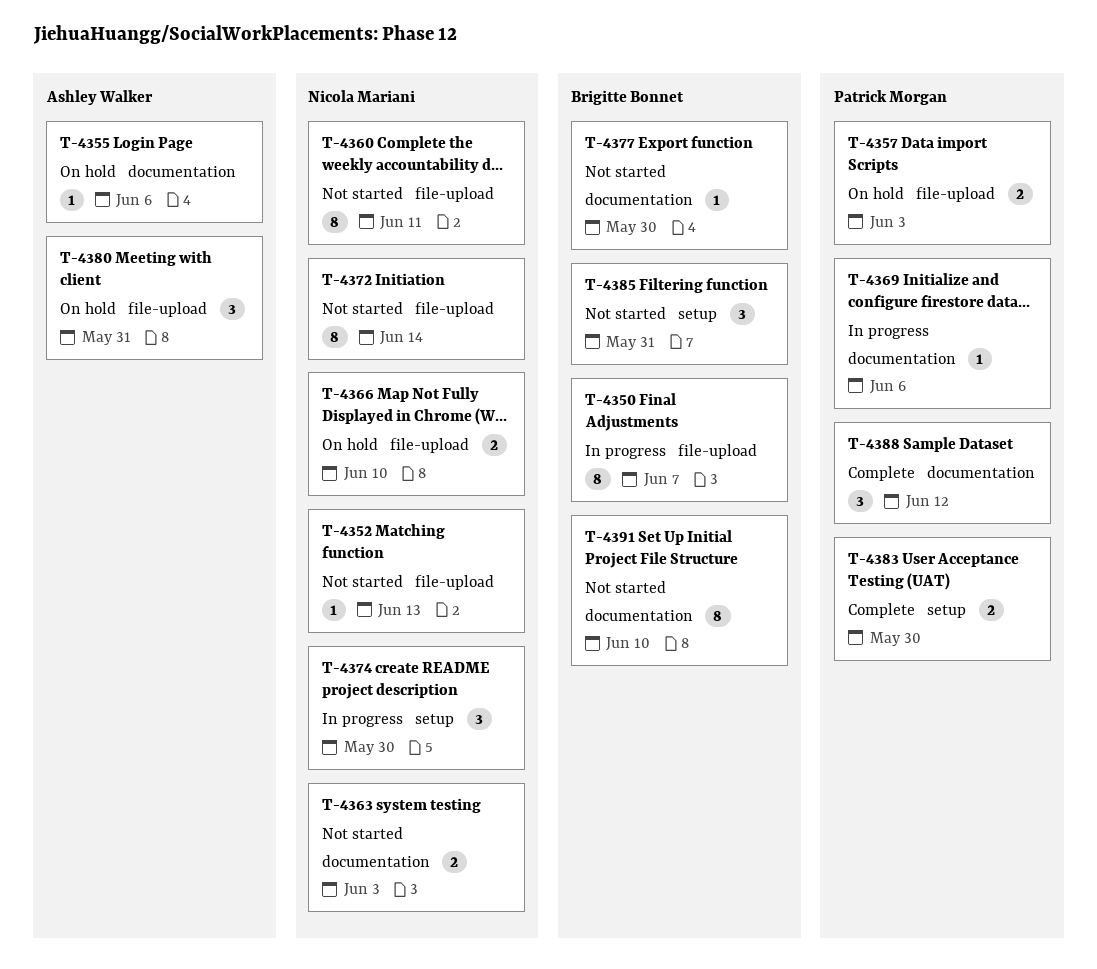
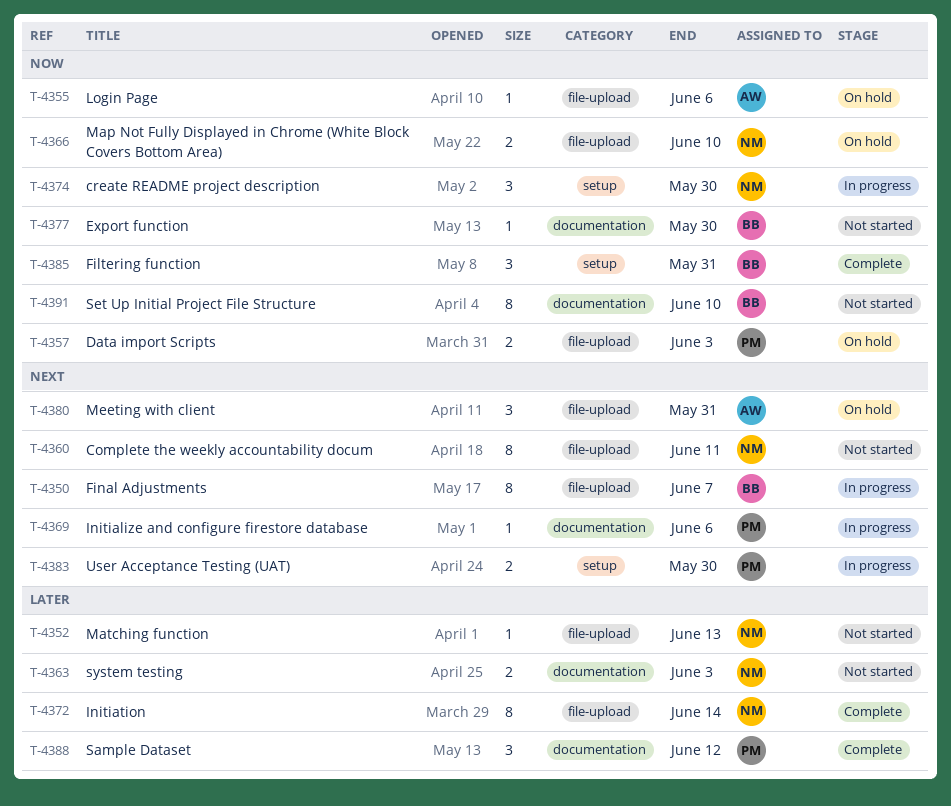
T-4355, label: documentation -> file-upload
T-4372, status: Not started -> Complete
T-4383, status: Complete -> In progress
T-4385, status: Not started -> Complete

